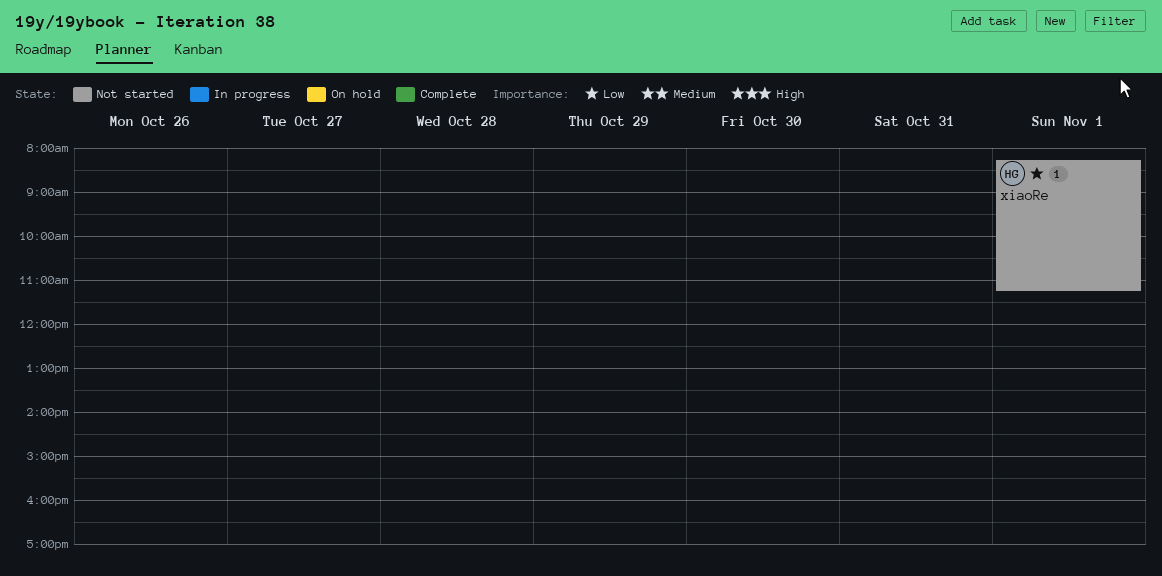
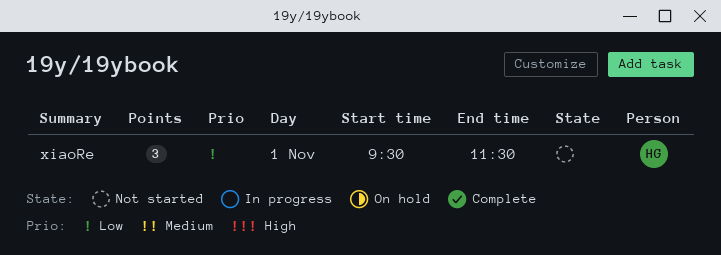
xiaoRe, estimate: 1 -> 3
xiaoRe, begins: 08:15 -> 09:30
xiaoRe, ends: 11:15 -> 11:30

